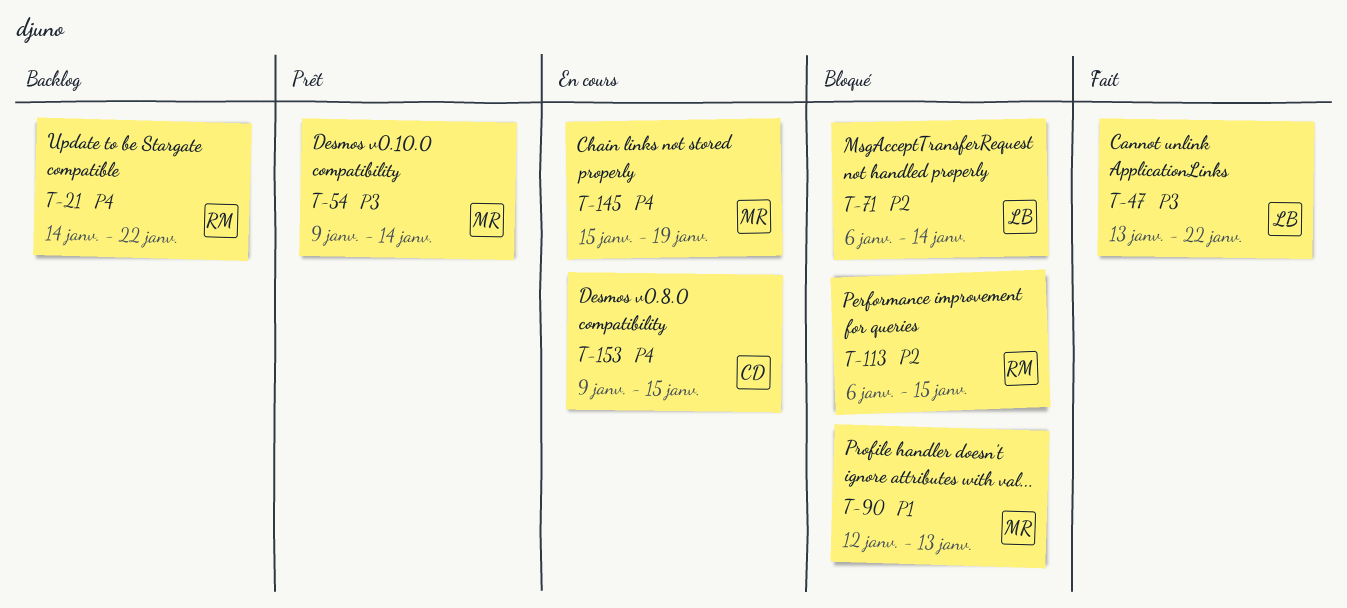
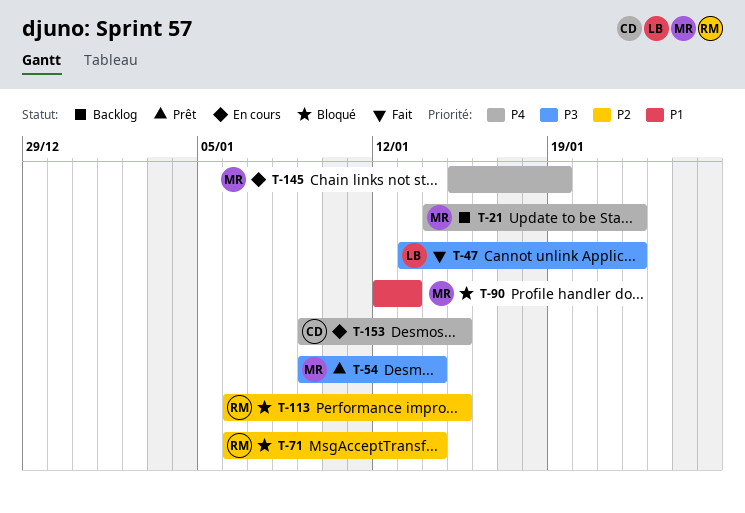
T-21, owner: RM -> MR
T-71, owner: LB -> RM

